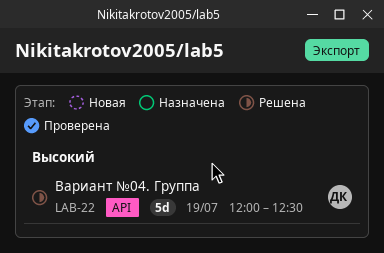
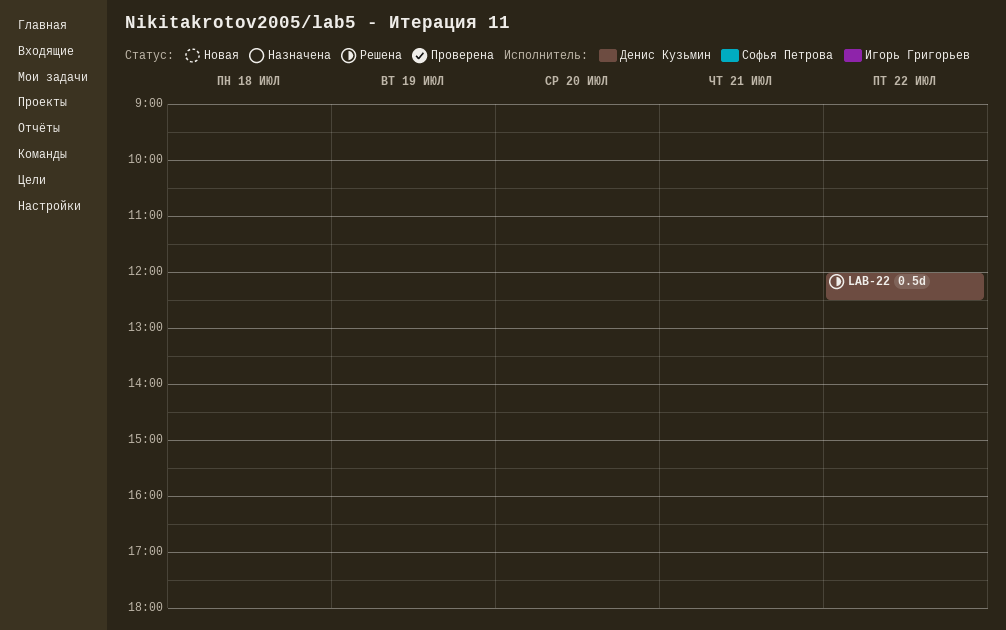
LAB-22, estimate: 5d -> 0.5d
LAB-22, day: Jul 19 -> Jul 22

